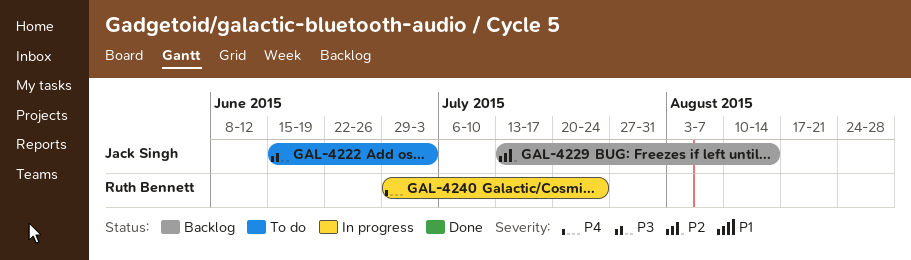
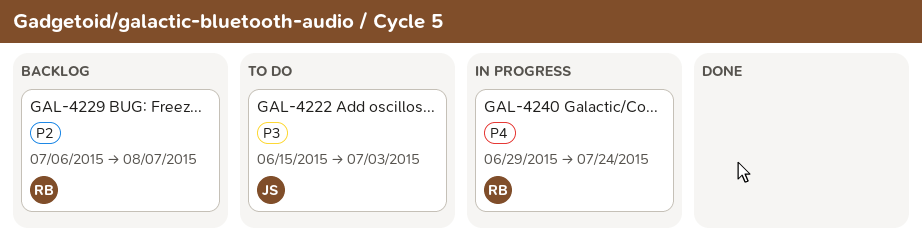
GAL-4229, owner: Jack Singh -> Ruth Bennett
GAL-4229, start: Jul 13 -> Jul 6
GAL-4229, due: Aug 14 -> Aug 7

